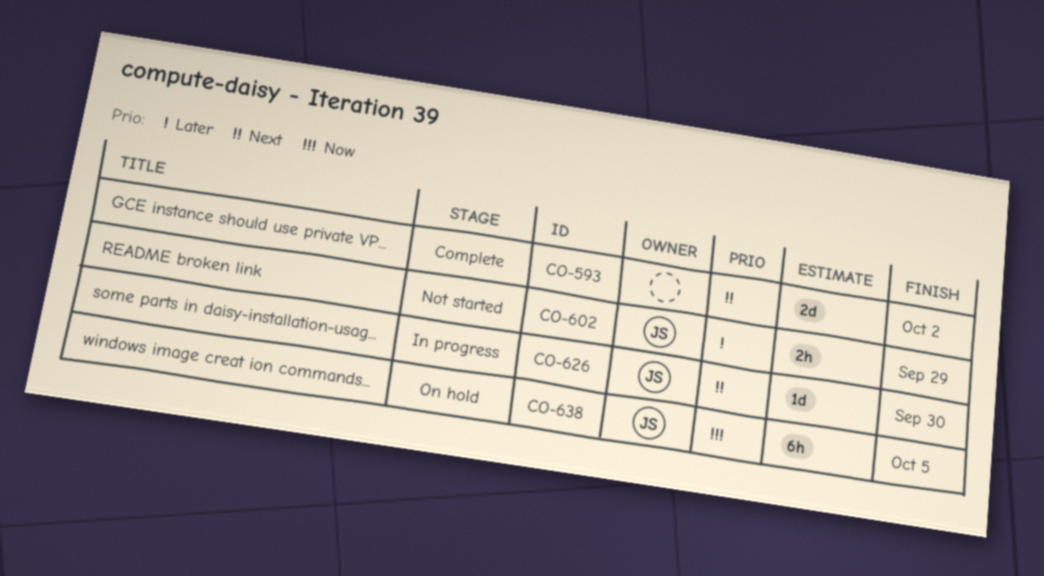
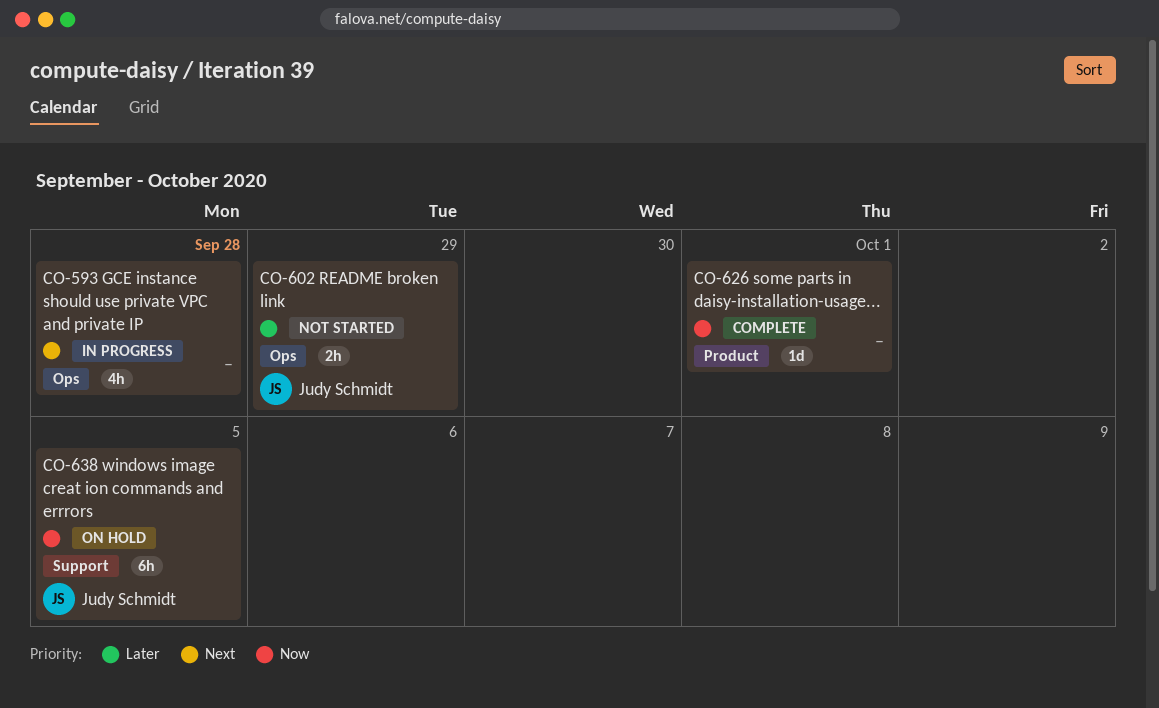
CO-593, status: Complete -> In progress
CO-593, estimate: 2d -> 4h
CO-593, due: Oct 2 -> Sep 28
CO-626, status: In progress -> Complete
CO-626, owner: Judy Schmidt -> none
CO-626, priority: Next -> Now
CO-626, due: Sep 30 -> Oct 1

